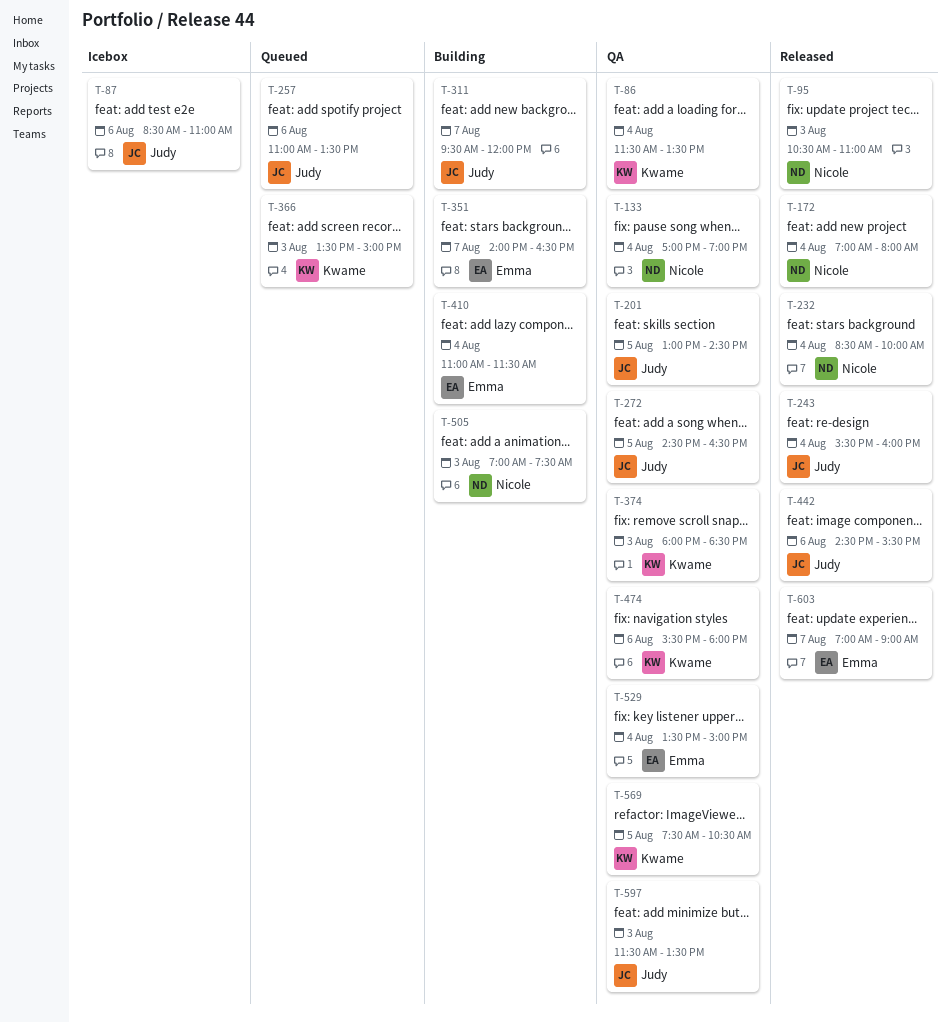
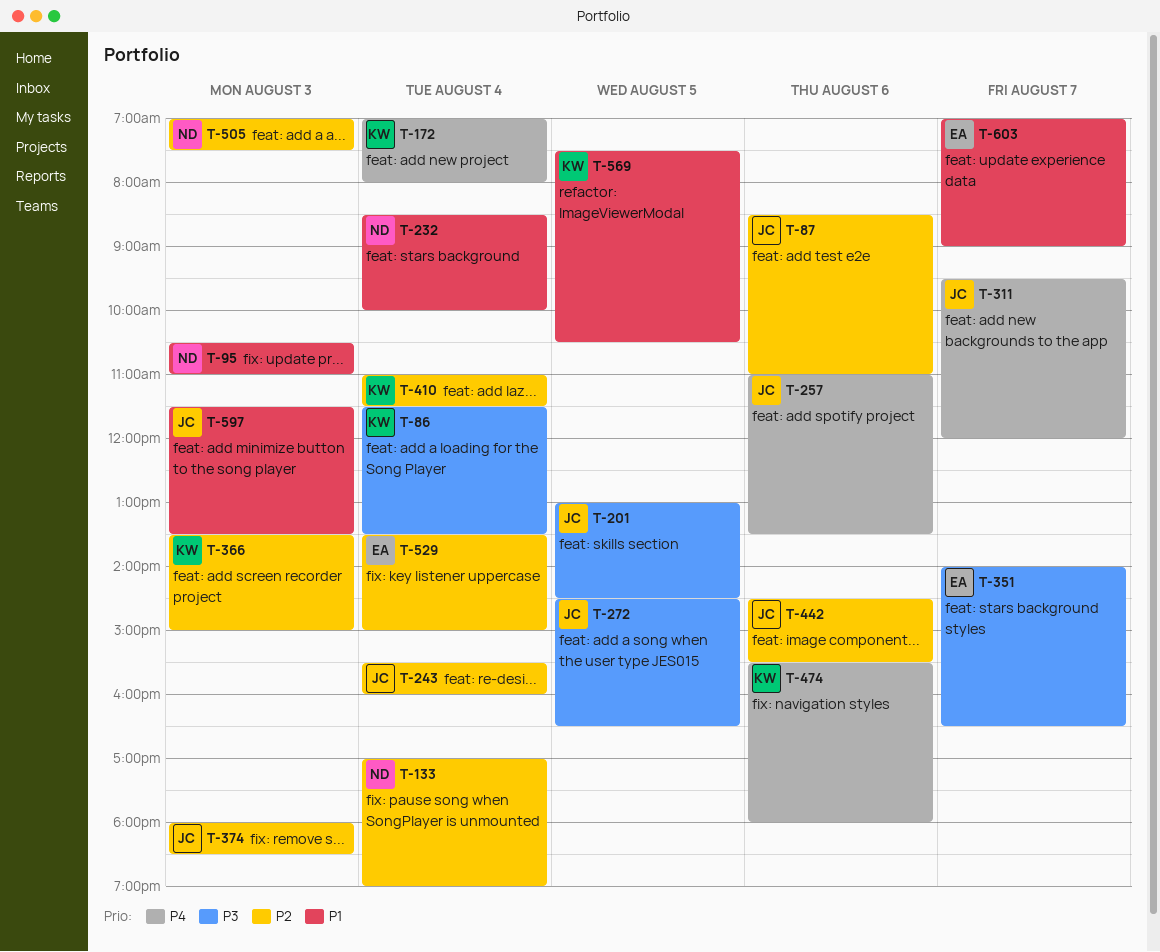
T-172, owner: Nicole -> Kwame
T-374, owner: Kwame -> Judy
T-410, owner: Emma -> Kwame

